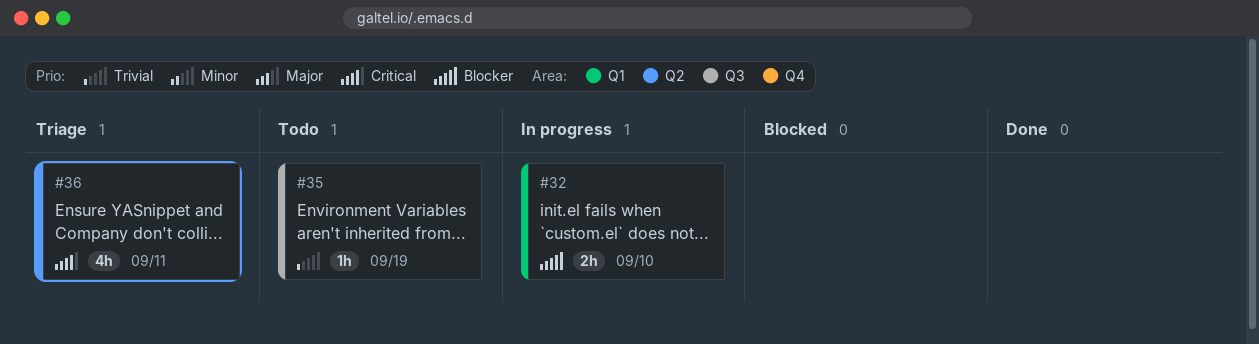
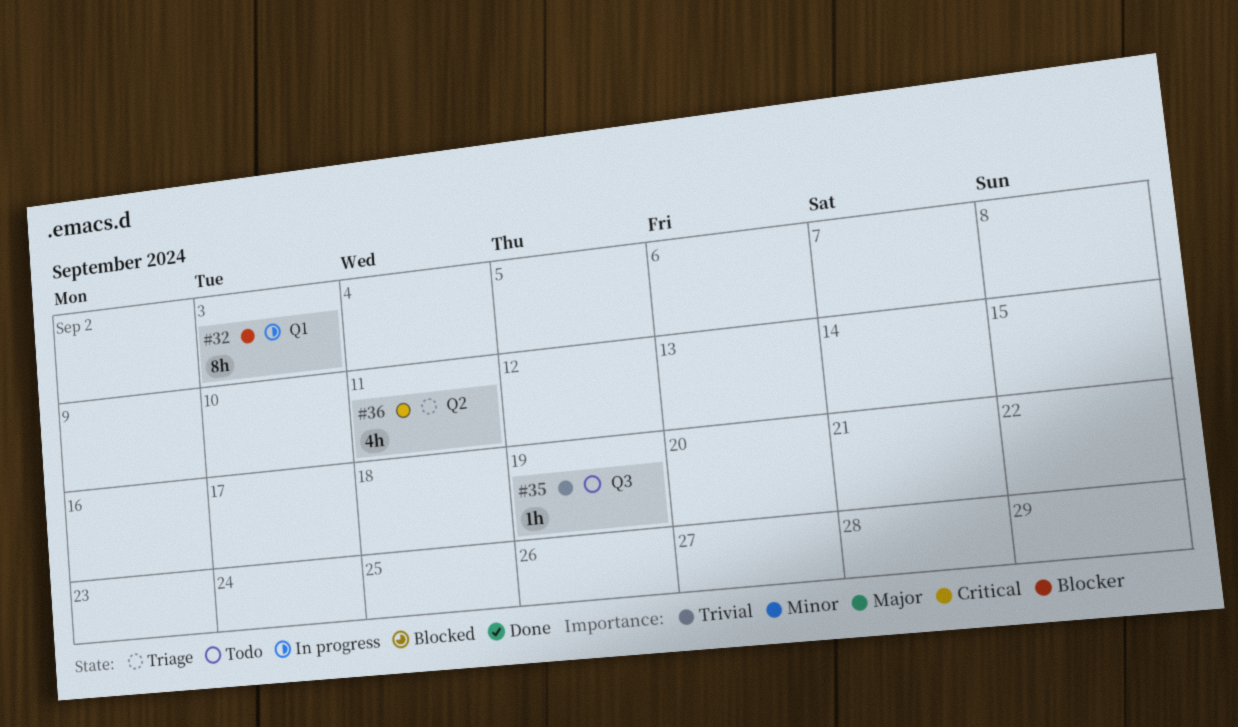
#32, estimate: 2h -> 8h
#32, due: Sep 10 -> Sep 3

